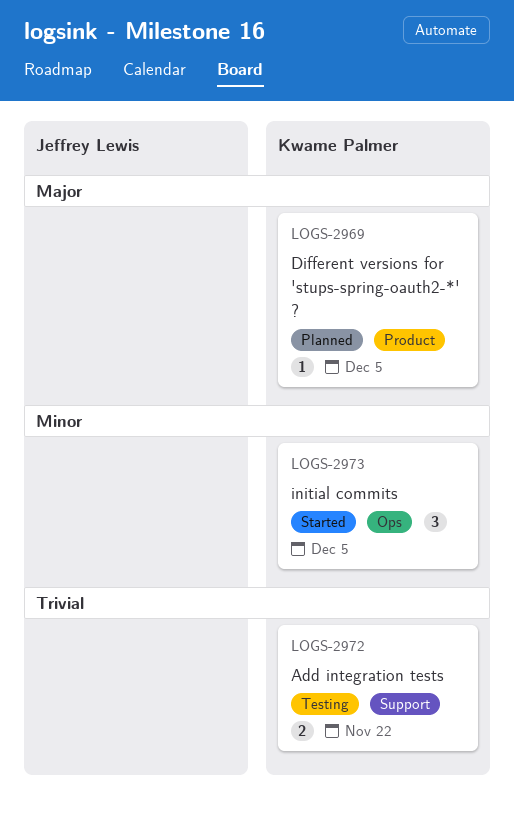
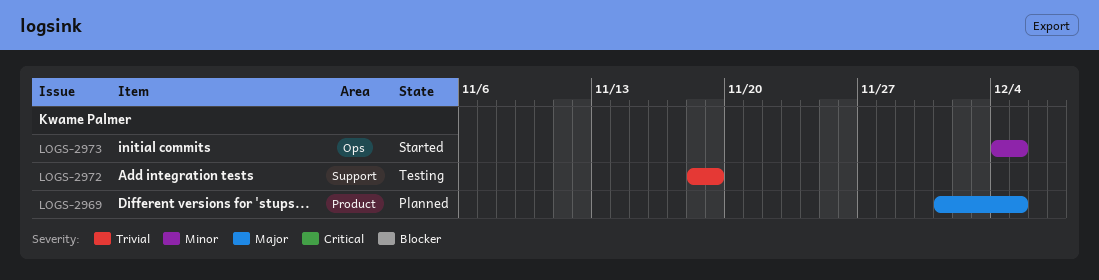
LOGS-2972, due: Nov 22 -> Nov 19

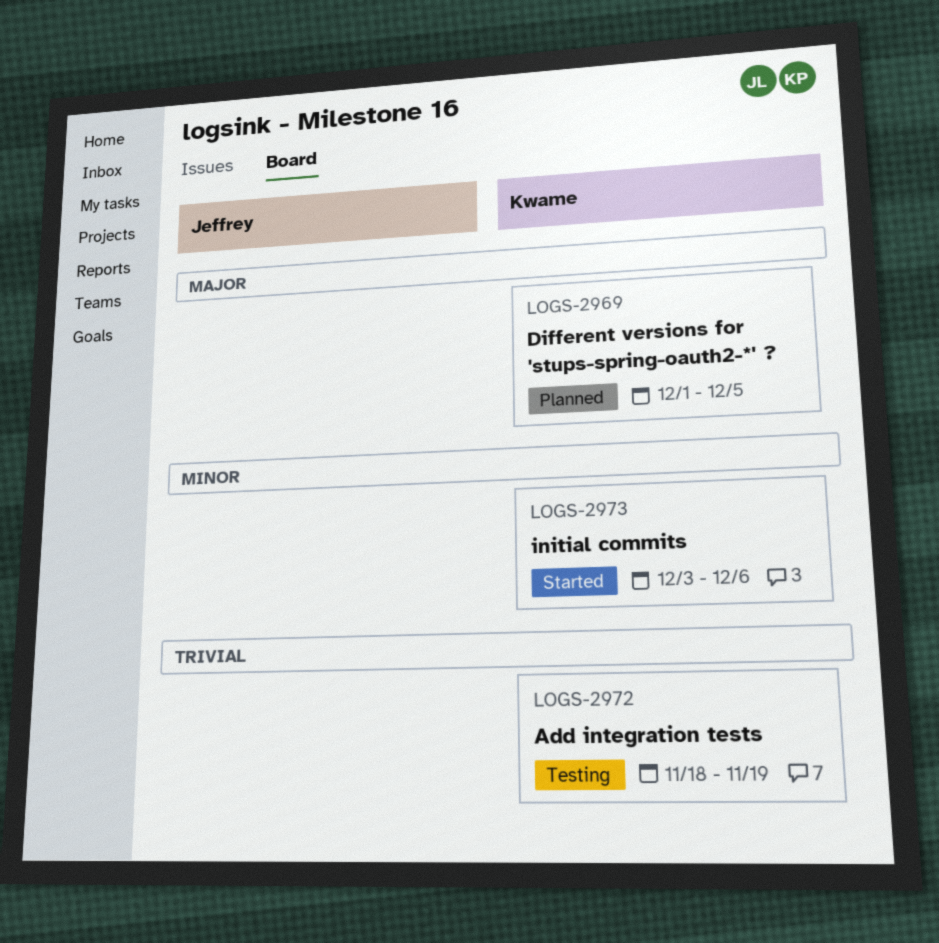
LOGS-2973, start: Dec 4 -> Dec 3
LOGS-2973, due: Dec 5 -> Dec 6

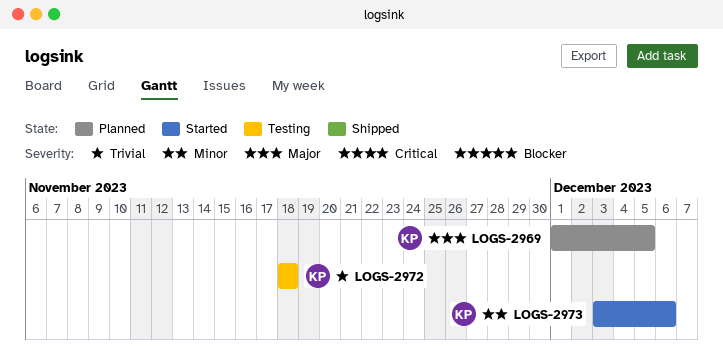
LOGS-2972, due: Nov 19 -> Nov 18

